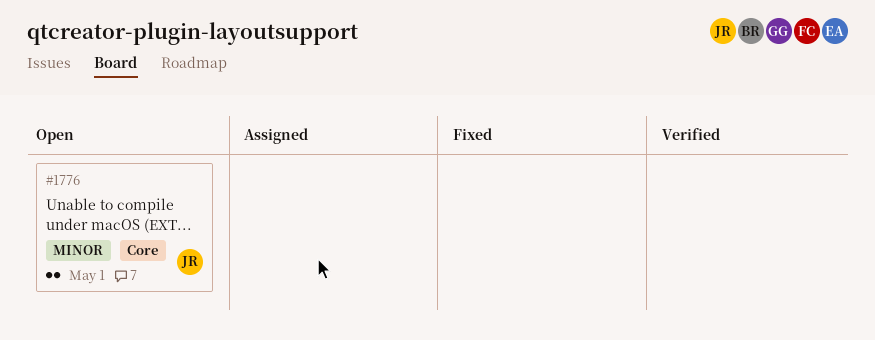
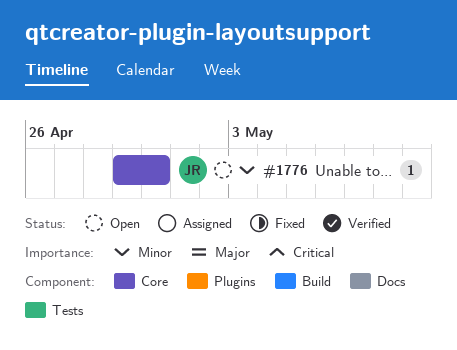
#1776, estimate: 2 -> 1
#1776, due: May 1 -> Apr 30

